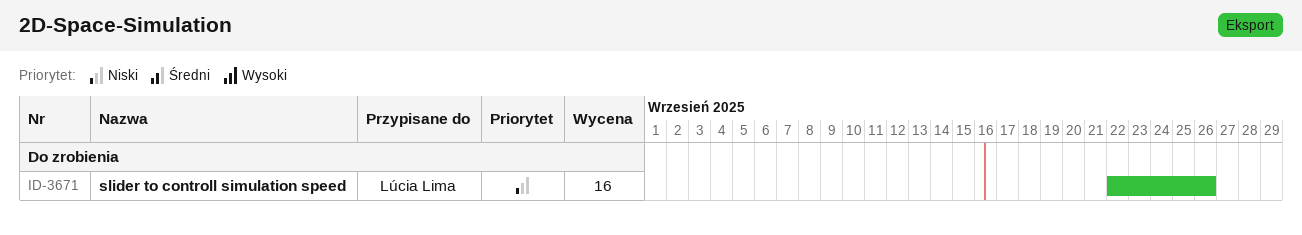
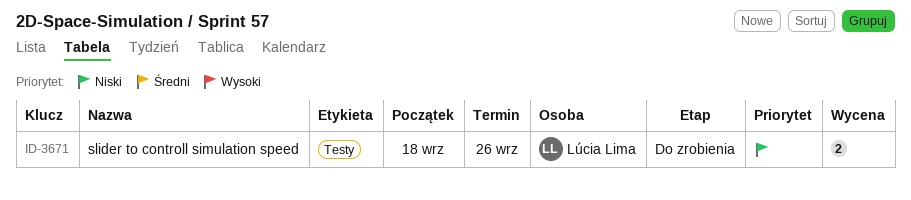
ID-3671, estimate: 16 -> 2
ID-3671, start: Sep 22 -> Sep 18

